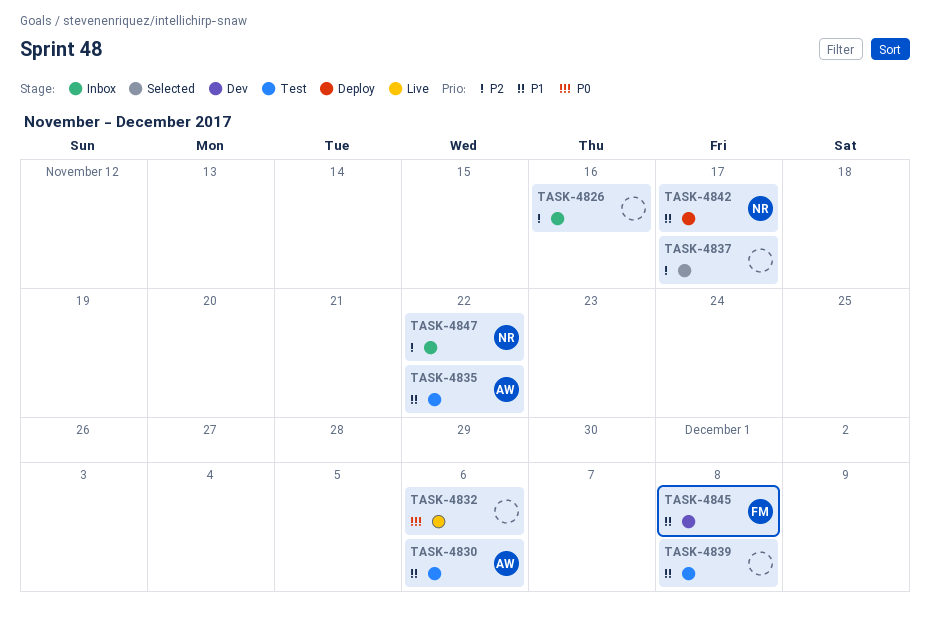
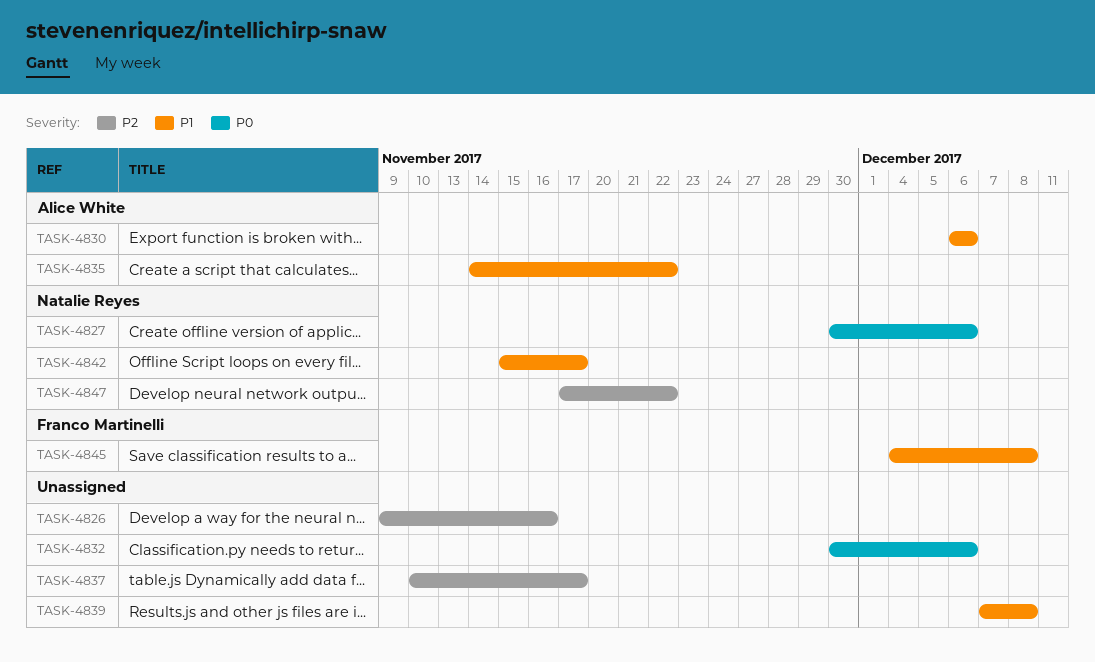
TASK-4827: none -> present

